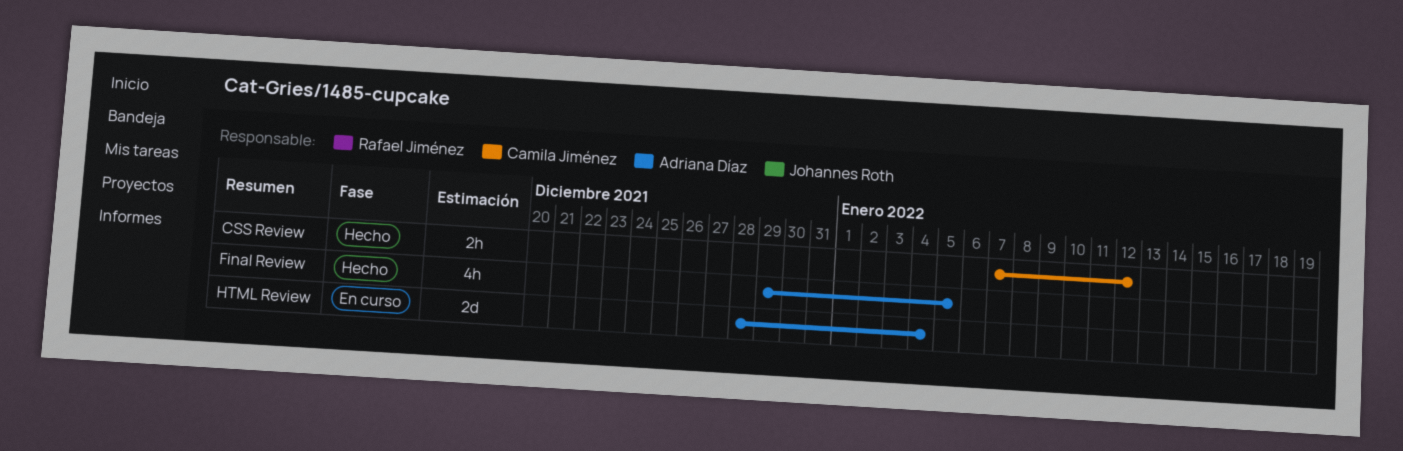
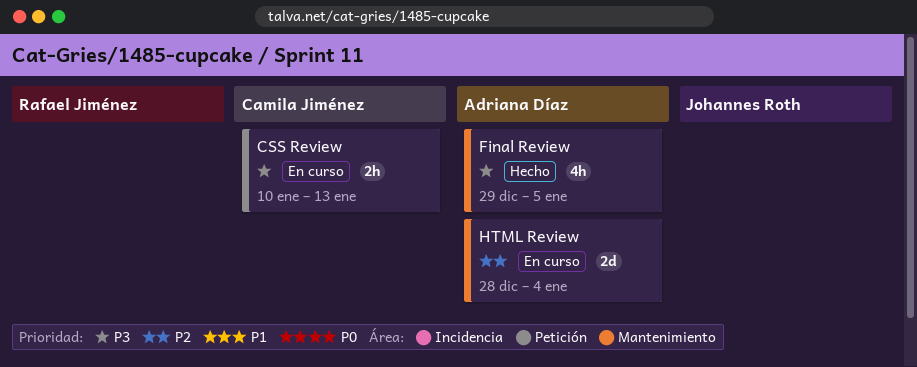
CSS Review, status: Hecho -> En curso
CSS Review, start: Jan 7 -> Jan 10
CSS Review, due: Jan 12 -> Jan 13

